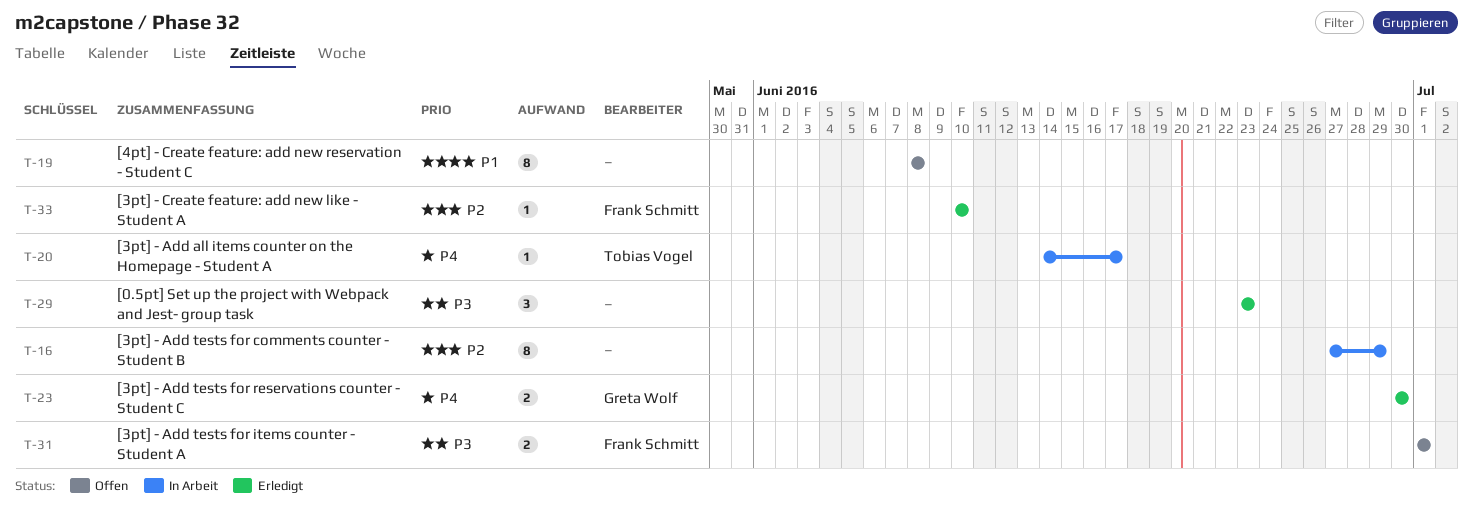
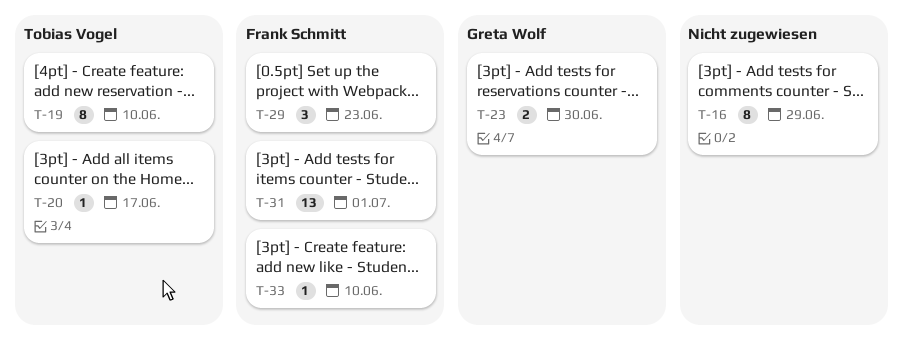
T-19, owner: none -> Tobias Vogel
T-19, due: Jun 8 -> Jun 10
T-29, owner: none -> Frank Schmitt
T-31, estimate: 2 -> 13

